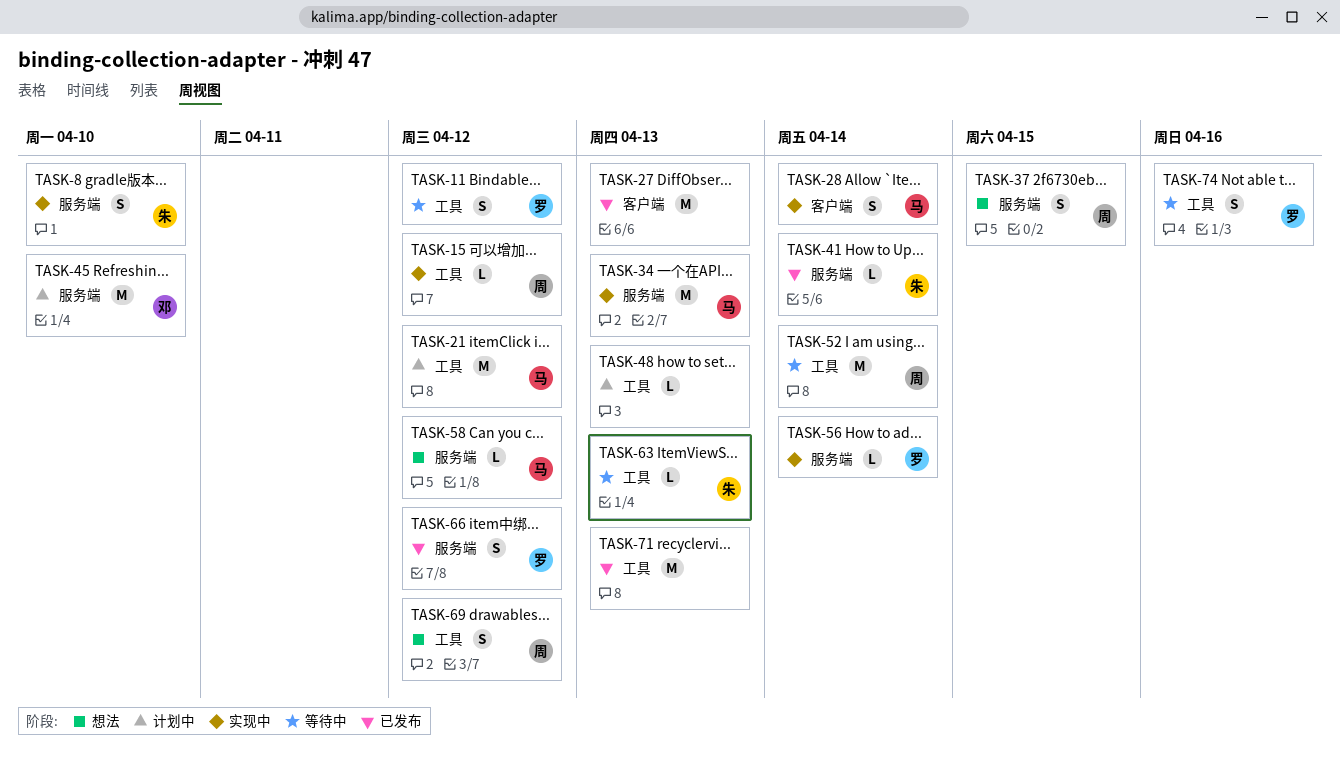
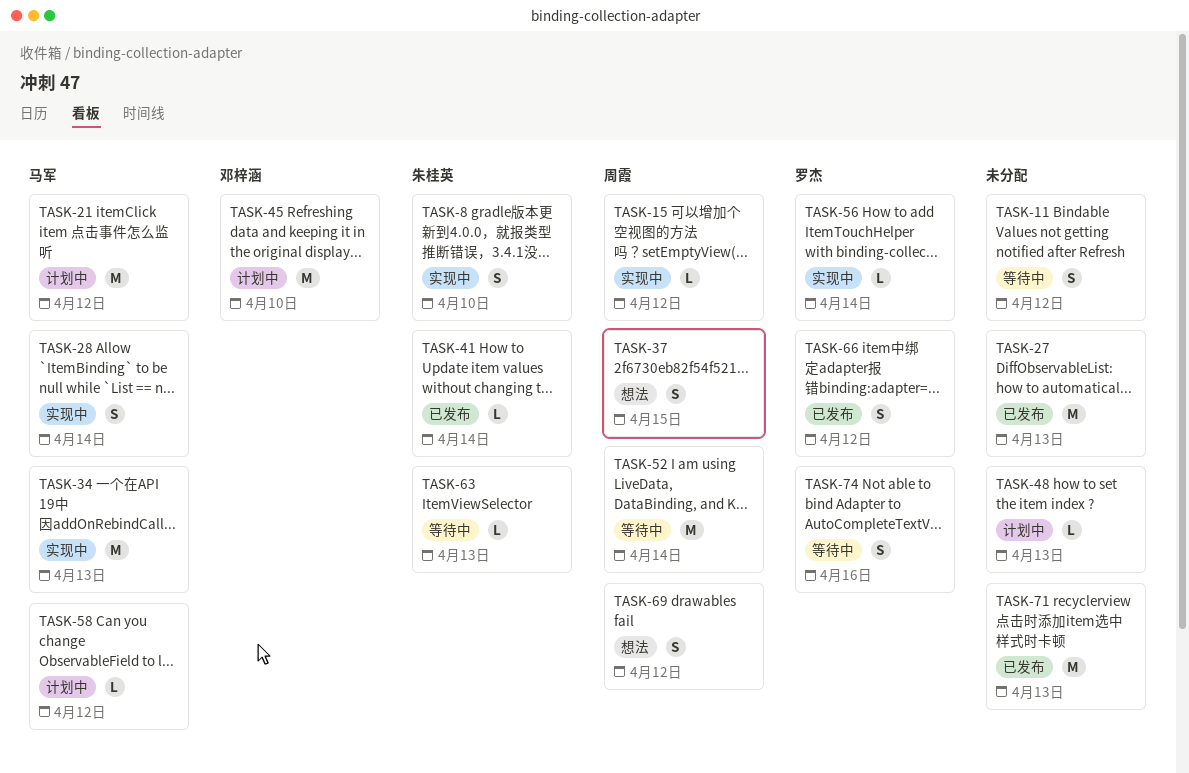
TASK-11, owner: 罗杰 -> none
TASK-58, status: 想法 -> 计划中

